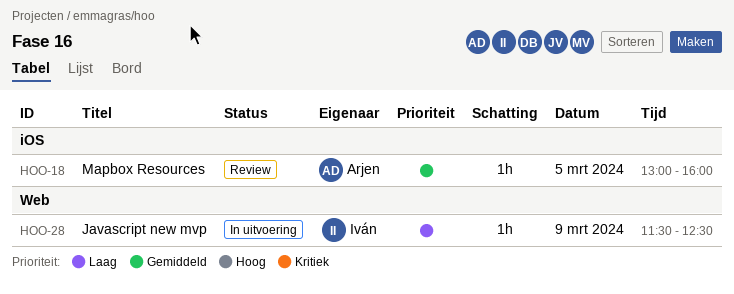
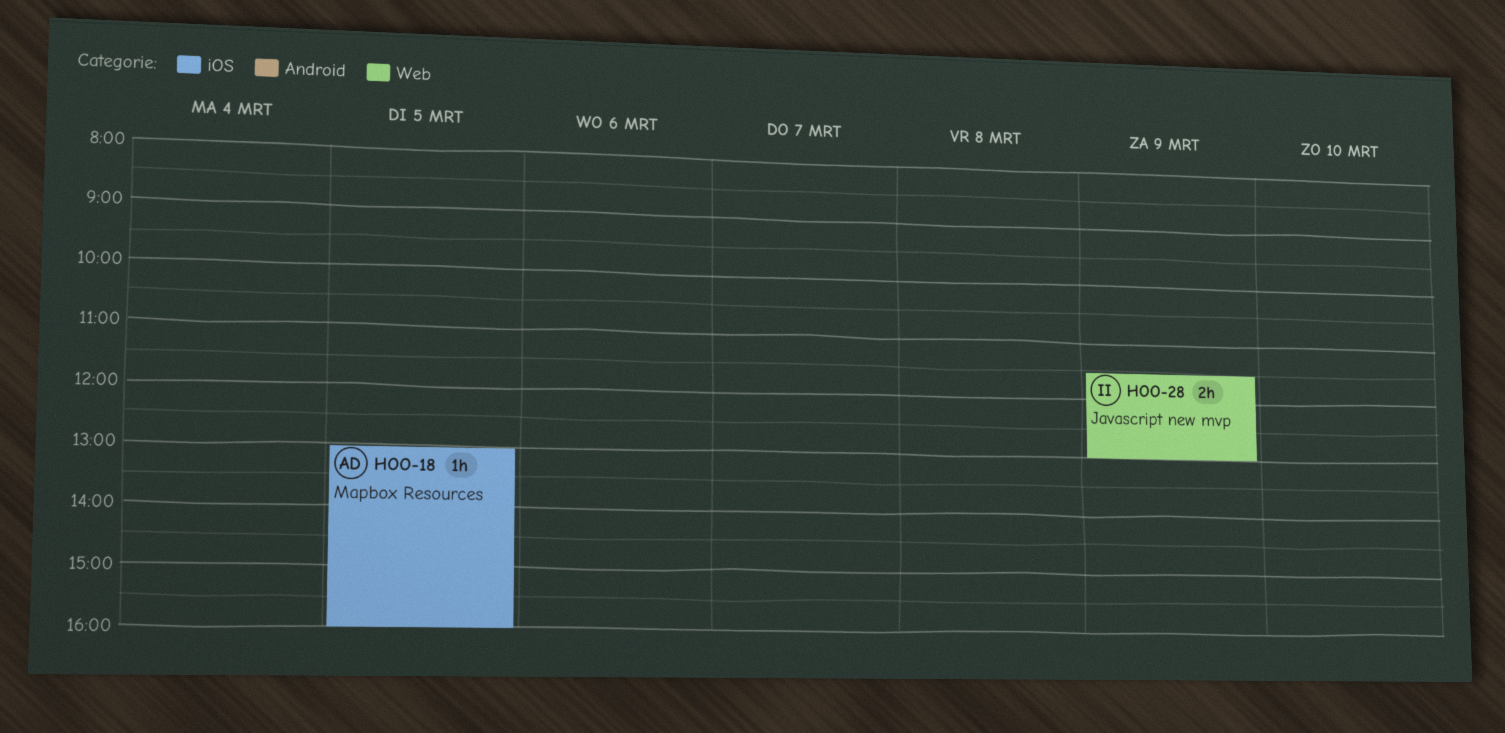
HOO-28, estimate: 1h -> 2h
HOO-28, ends: 12:30 -> 13:00

